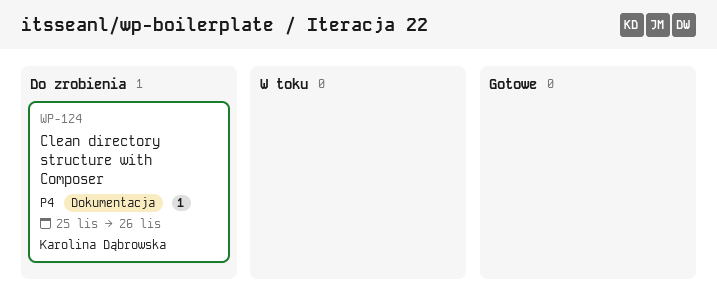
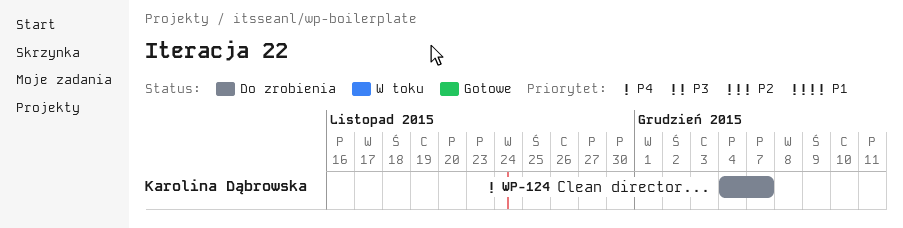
WP-124, start: Nov 25 -> Dec 4
WP-124, due: Nov 26 -> Dec 7

